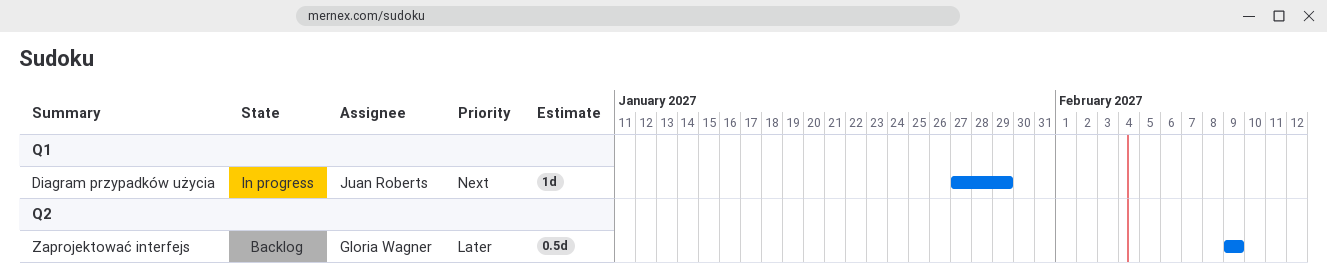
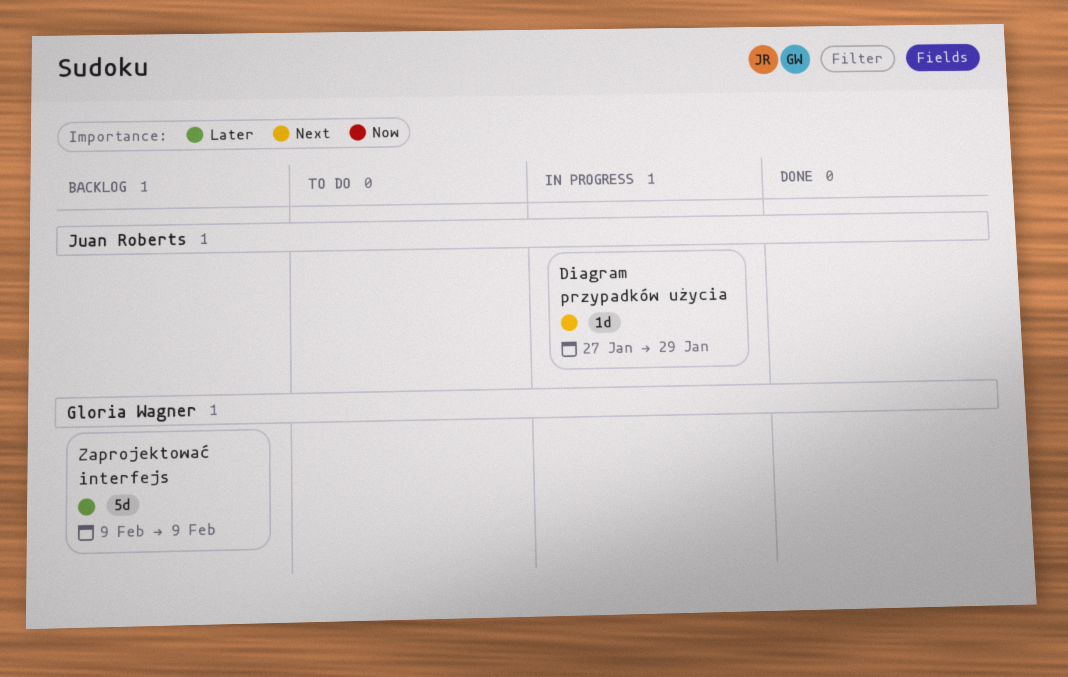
Zaprojektować interfejs, estimate: 0.5d -> 5d

